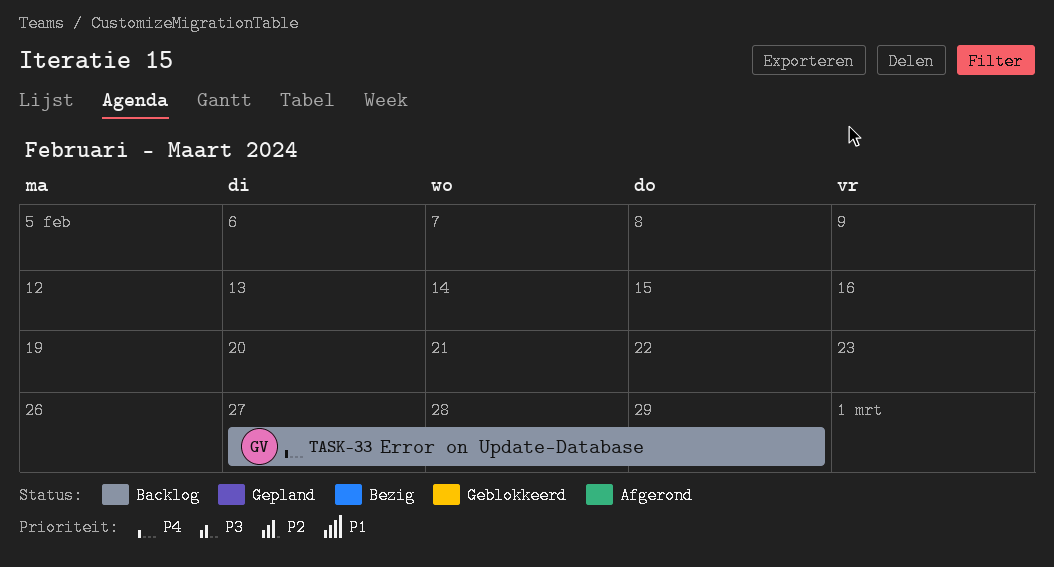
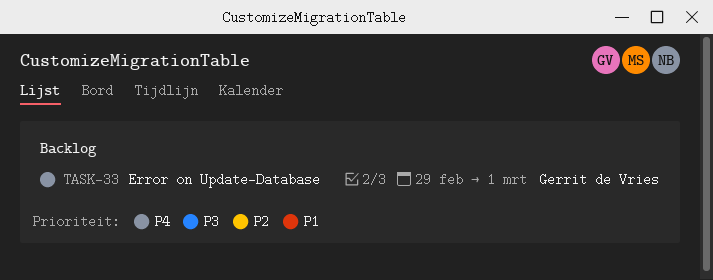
TASK-33, start: Feb 27 -> Feb 29
TASK-33, due: Feb 29 -> Mar 1

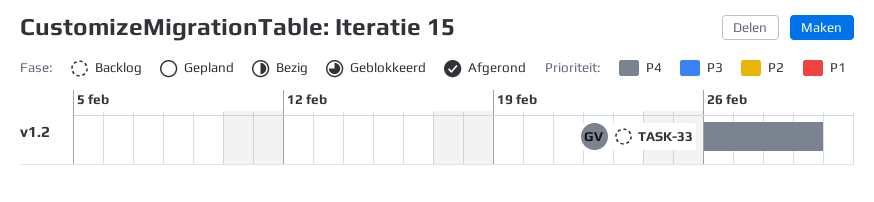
TASK-33, start: Feb 29 -> Feb 26
TASK-33, due: Mar 1 -> Feb 29

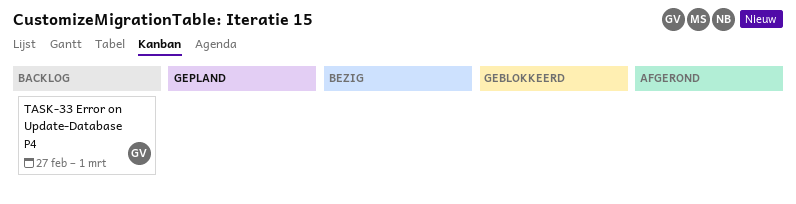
TASK-33, start: Feb 26 -> Feb 27
TASK-33, due: Feb 29 -> Mar 1

